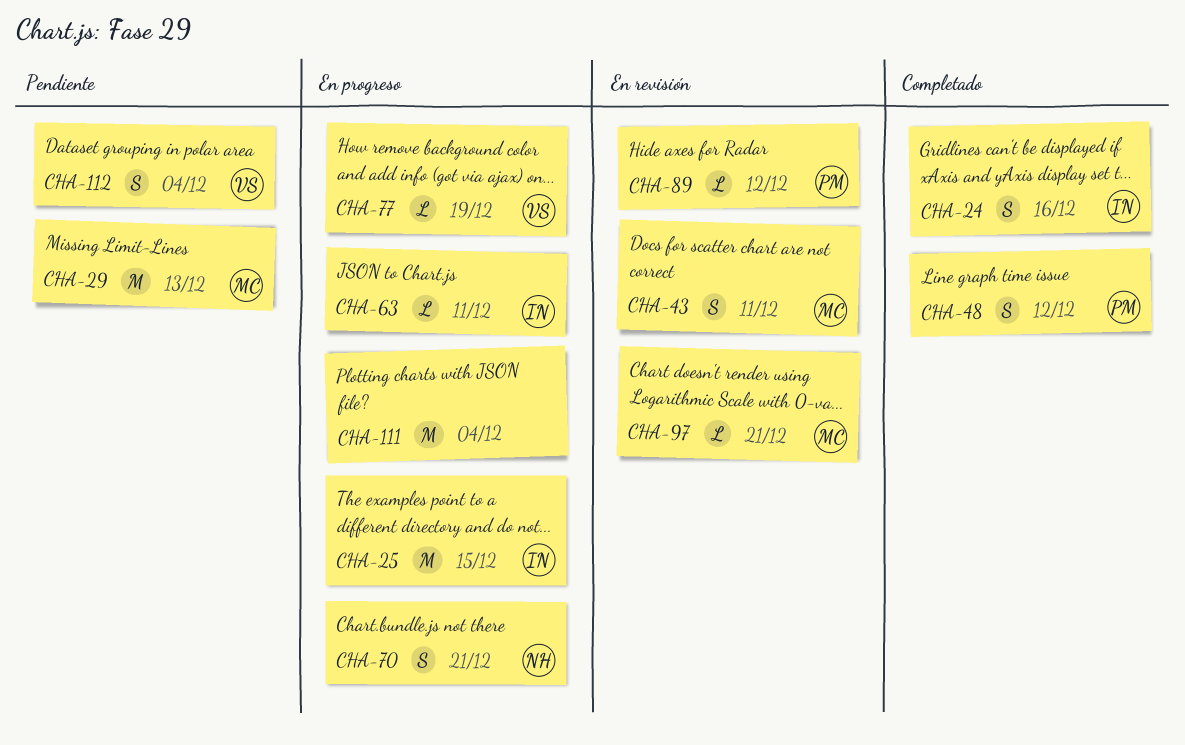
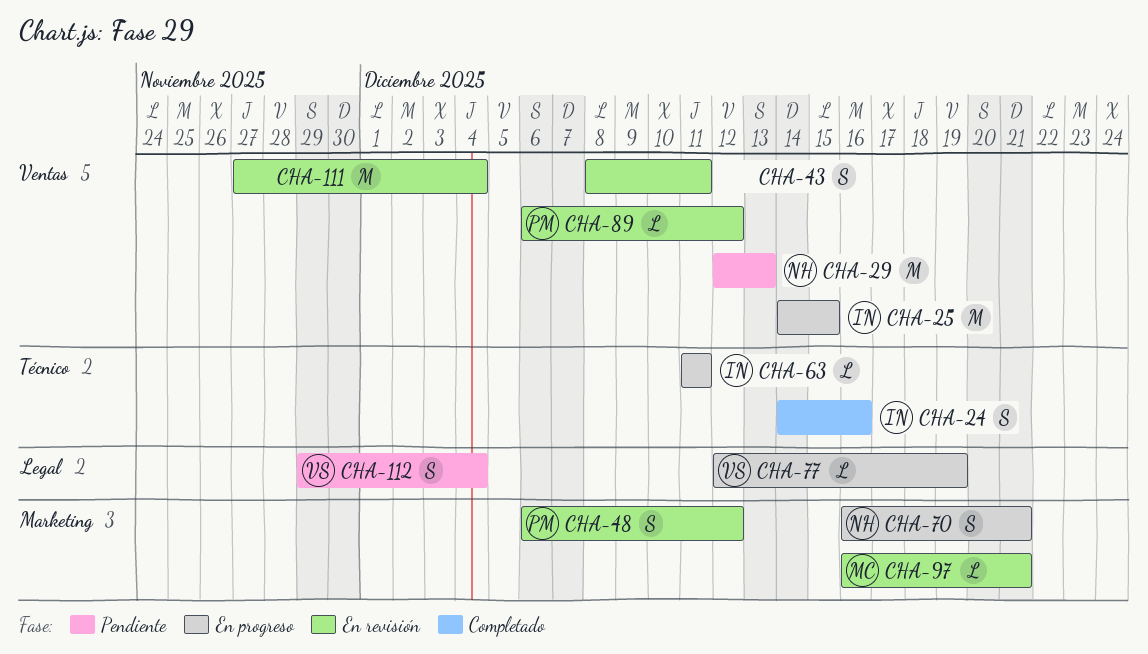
CHA-29, owner: MC -> NH
CHA-43, owner: MC -> none
CHA-48, status: Completado -> En revisión
CHA-111, status: En progreso -> En revisión

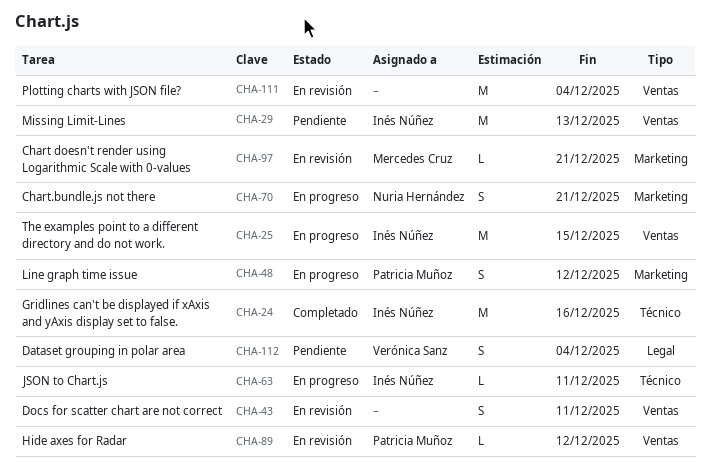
CHA-24, estimate: S -> M
CHA-29, owner: Nuria Hernández -> Inés Núñez
CHA-48, status: En revisión -> En progreso
CHA-77: present -> none

